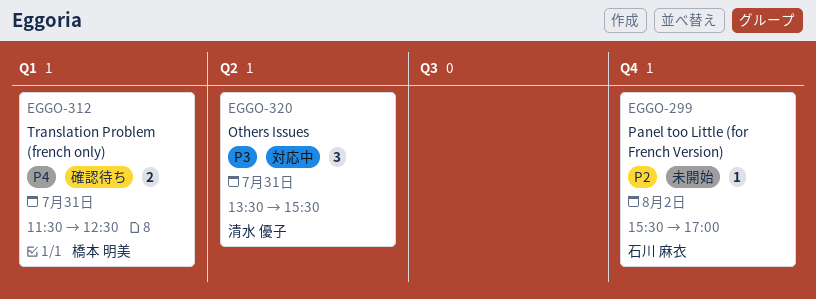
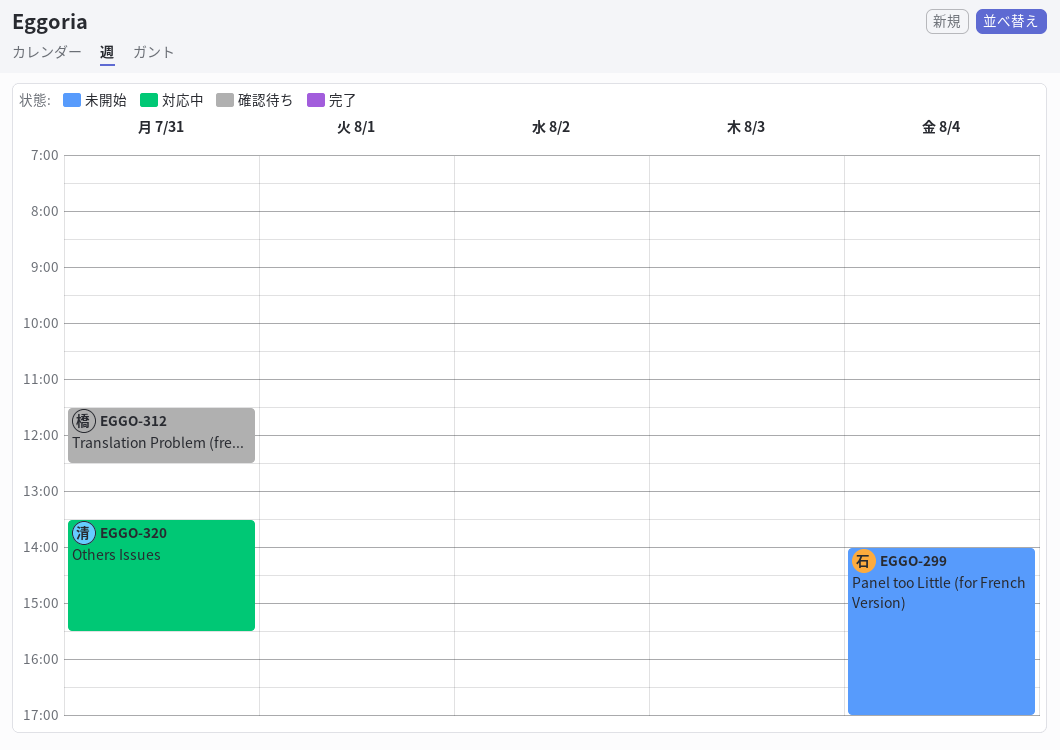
EGGO-299, day: Aug 2 -> Aug 4
EGGO-299, begins: 15:30 -> 14:00

